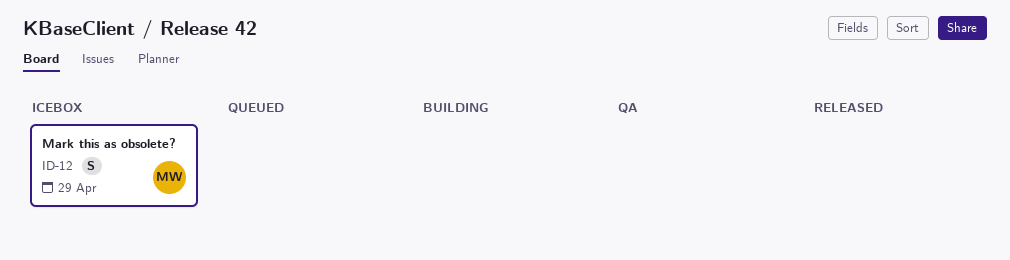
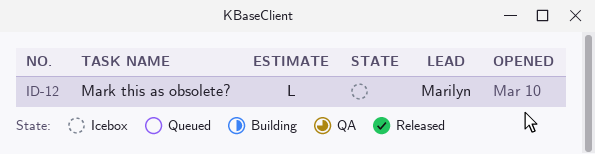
ID-12, estimate: S -> L

